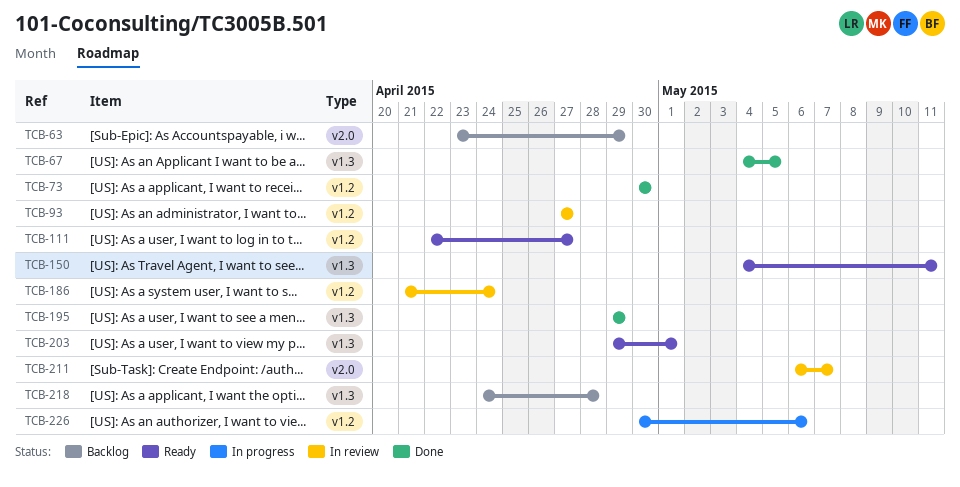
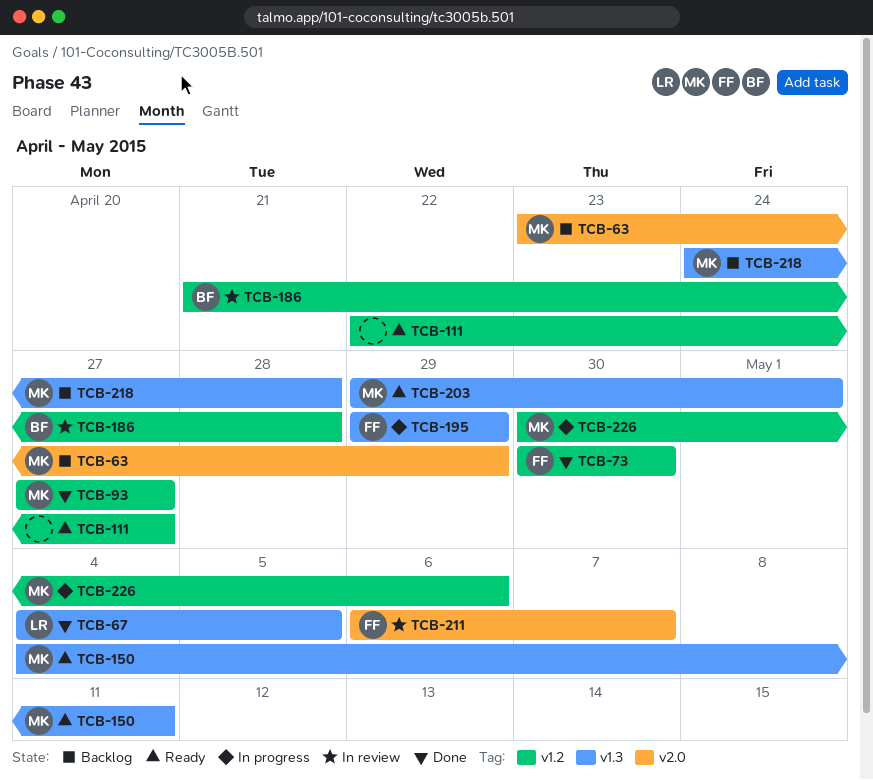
TCB-93, status: In review -> Done
TCB-186, due: Apr 24 -> Apr 28
TCB-195, status: Done -> In progress

